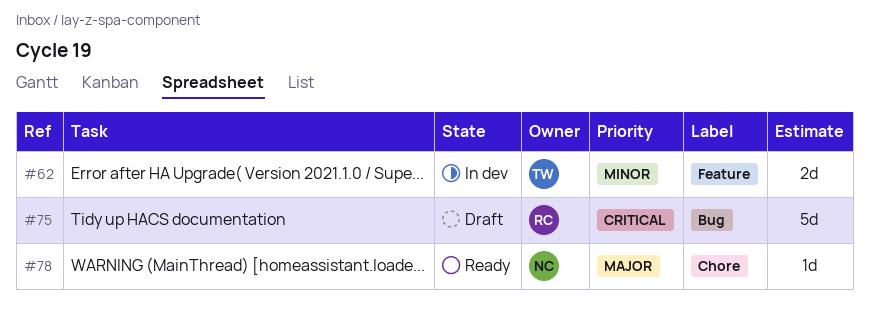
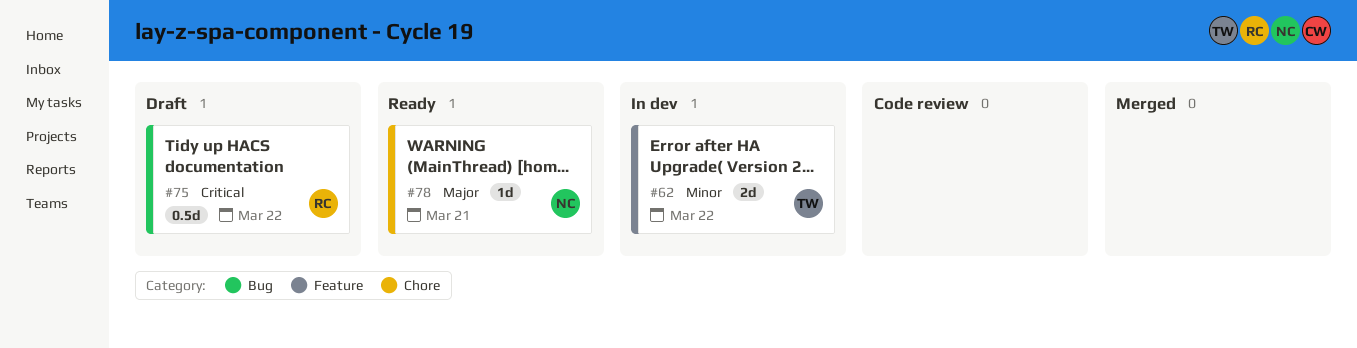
#75, estimate: 5d -> 0.5d

